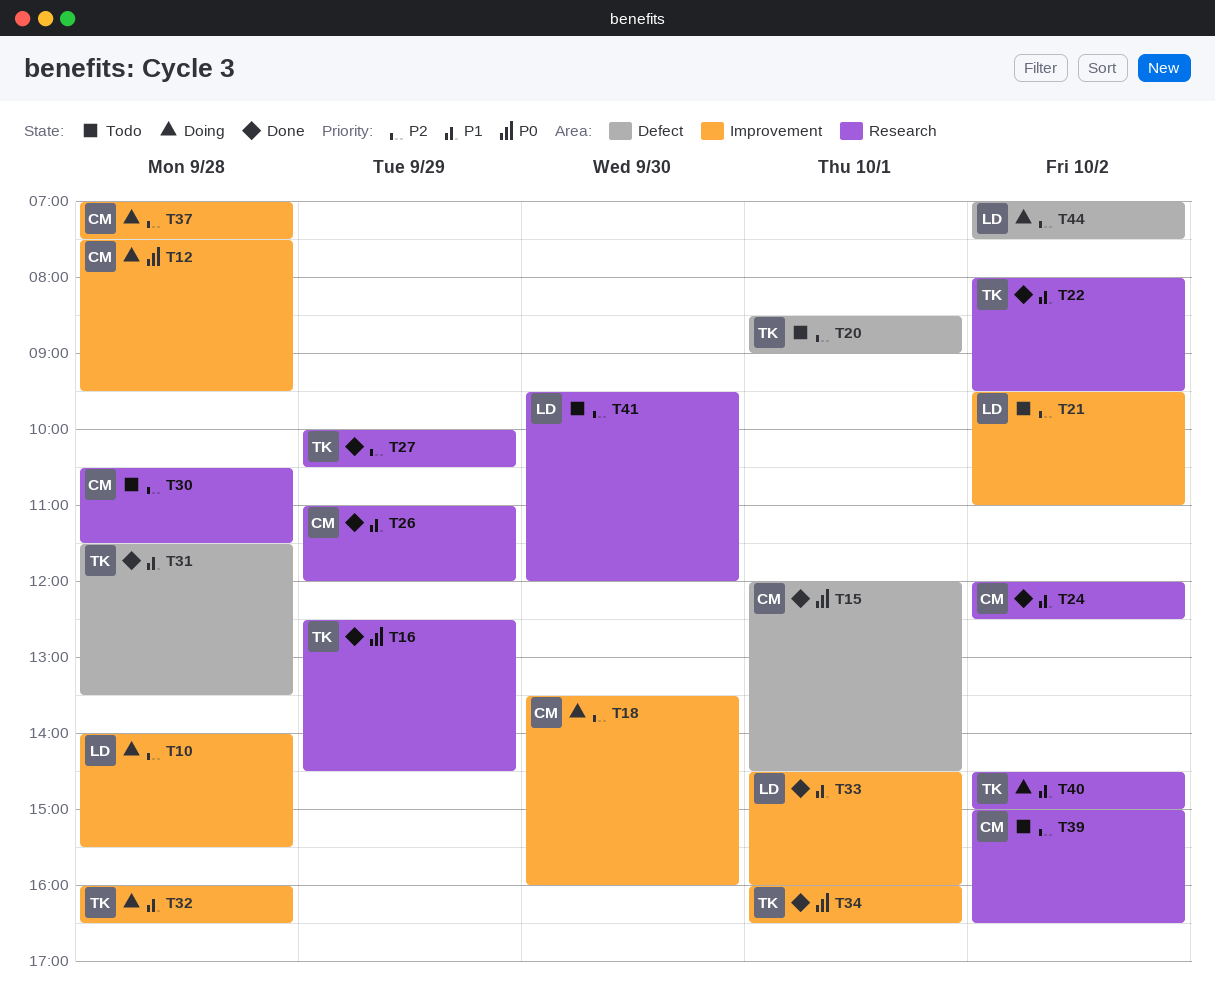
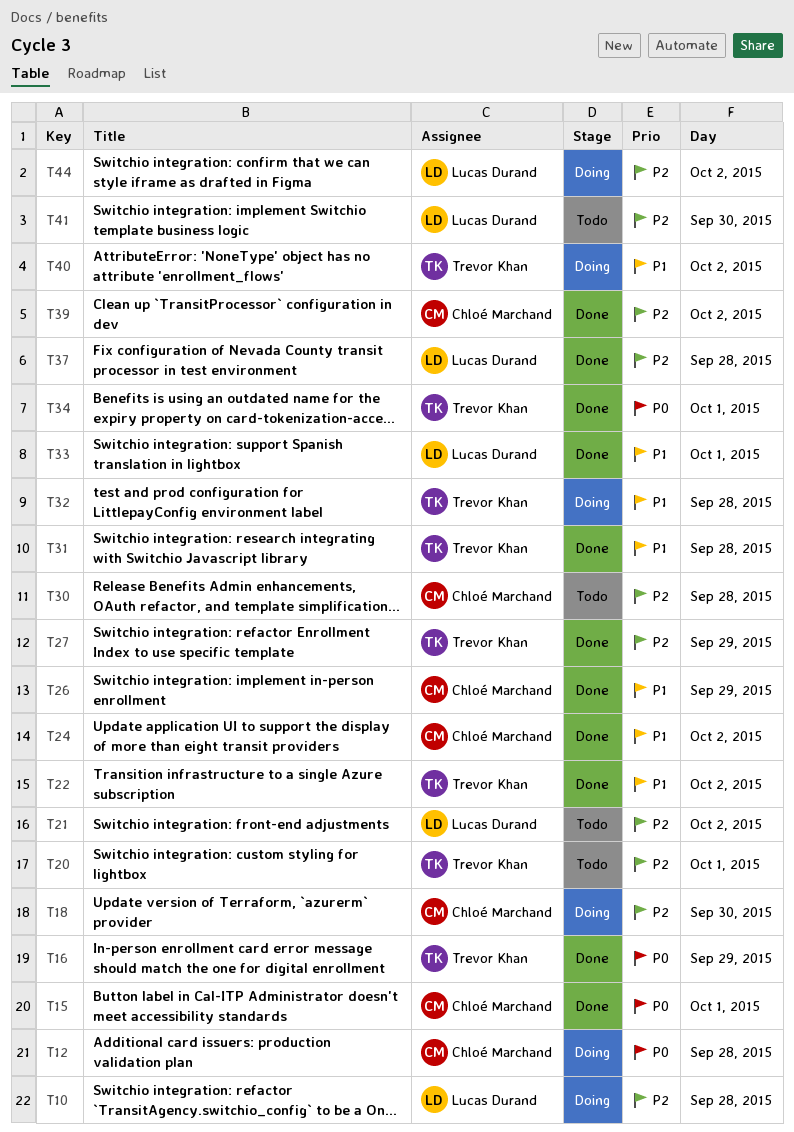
T37, status: Doing -> Done
T37, owner: Chloé Marchand -> Lucas Durand
T39, status: Todo -> Done

